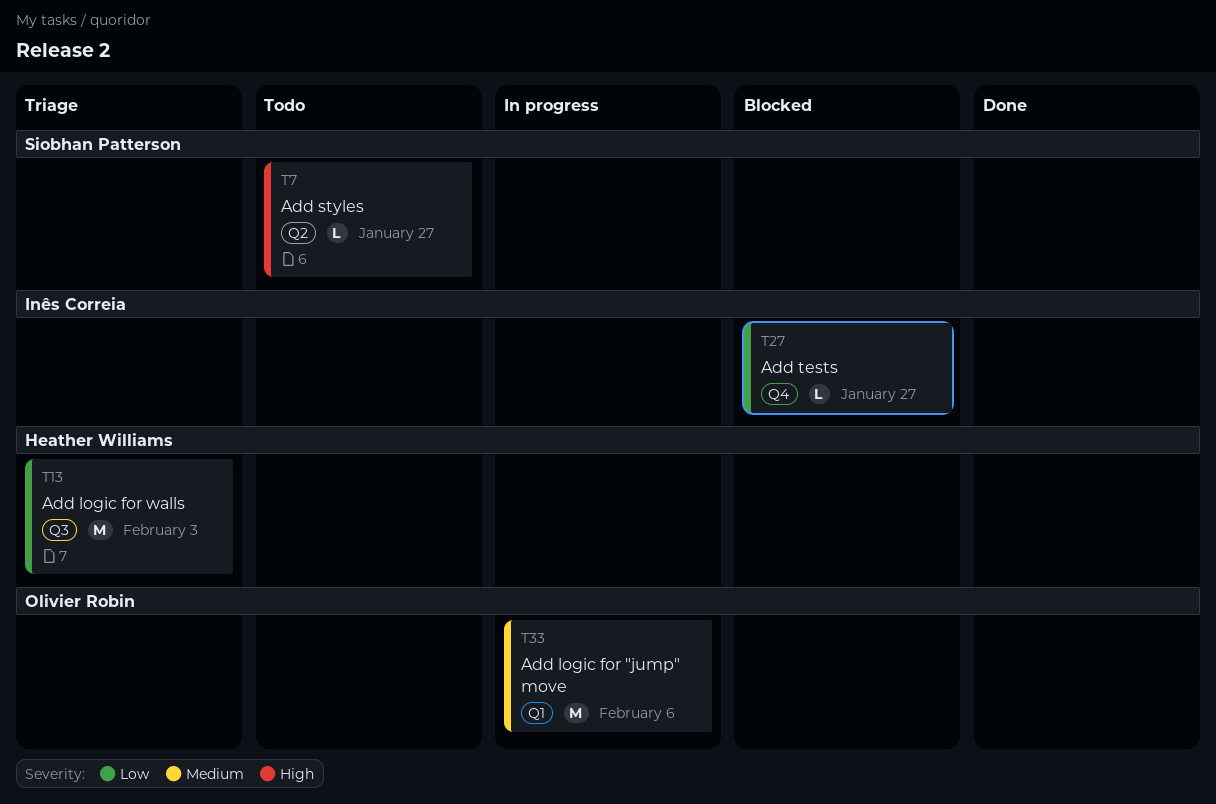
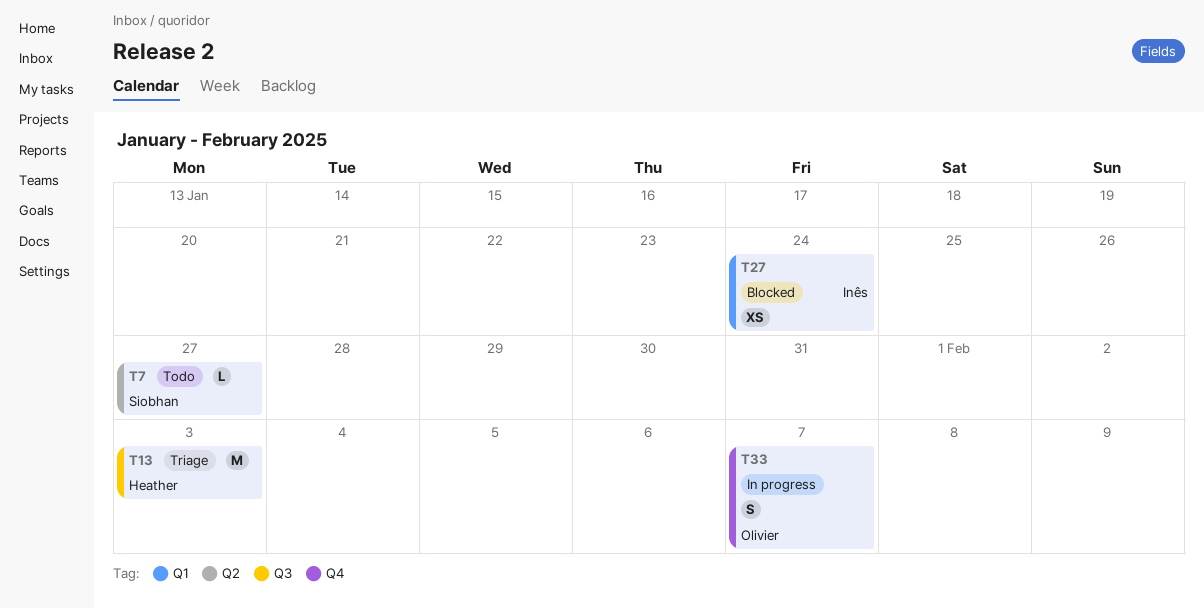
T27, label: Q4 -> Q1
T27, estimate: L -> XS
T27, due: Jan 27 -> Jan 24
T33, label: Q1 -> Q4
T33, estimate: M -> S
T33, due: Feb 6 -> Feb 7

